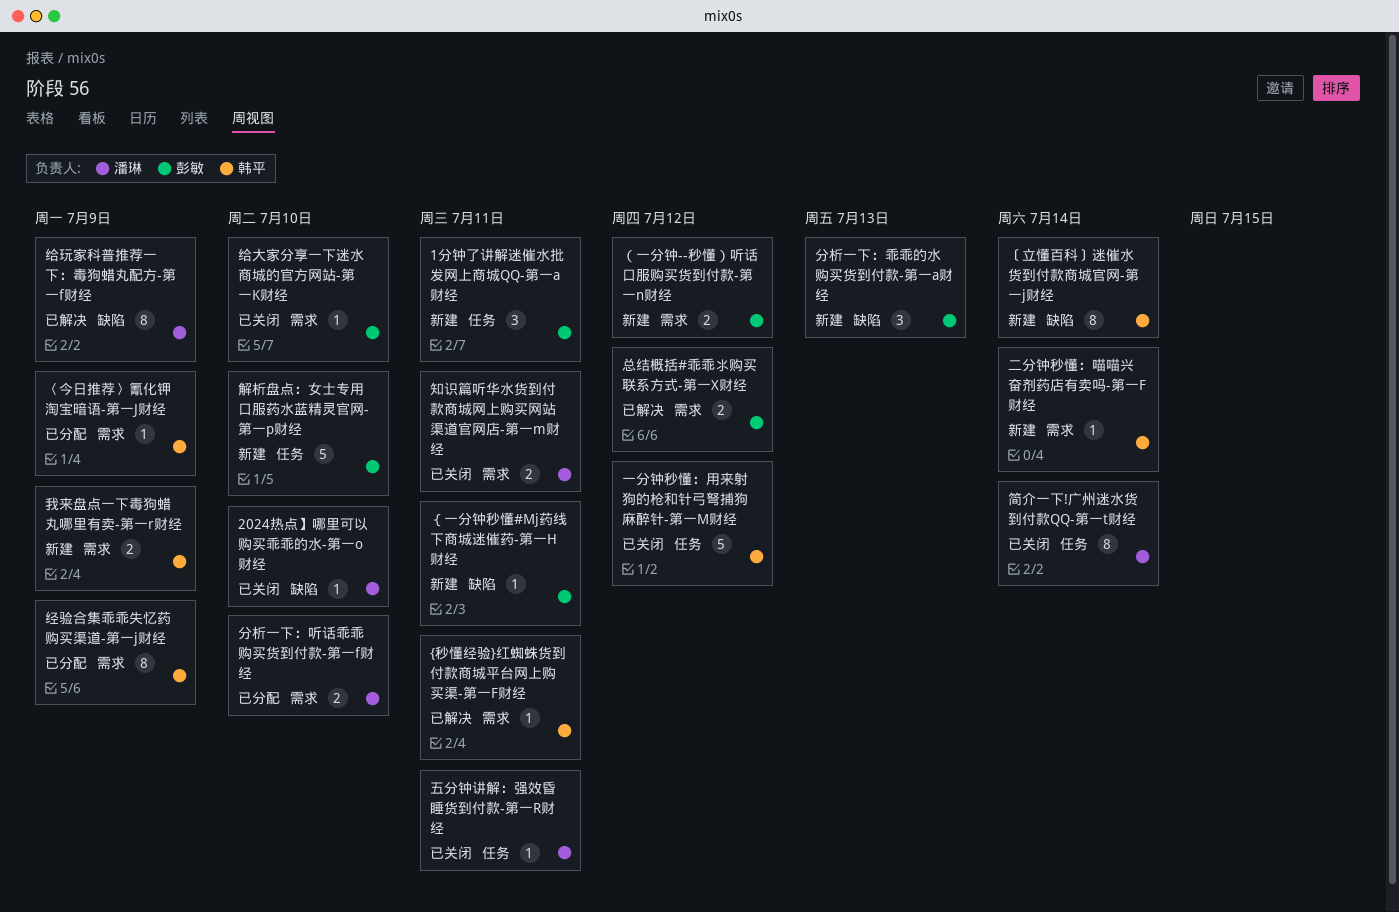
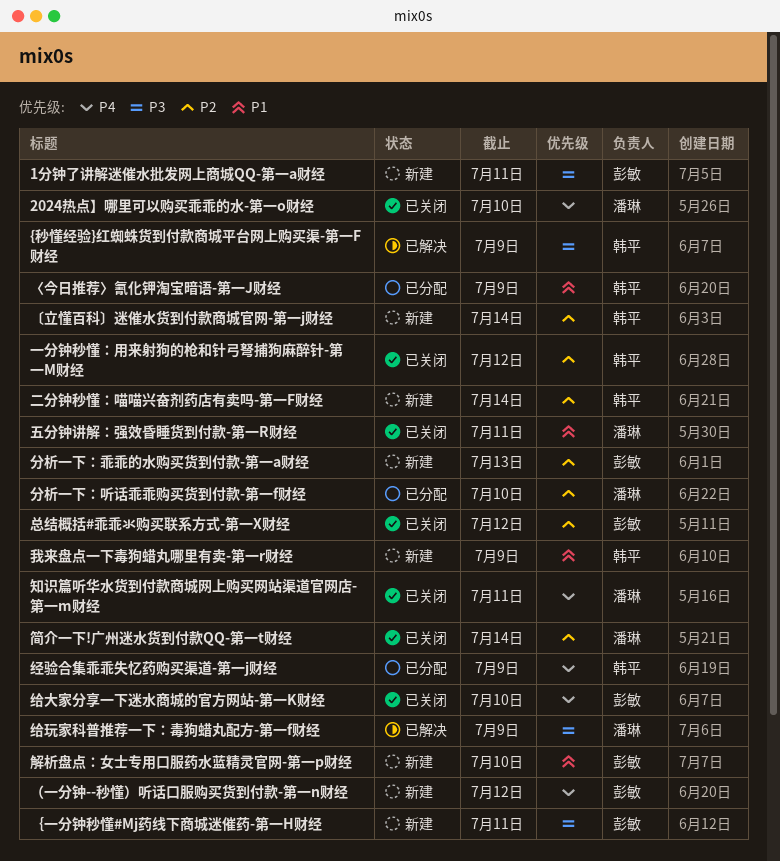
{秒懂经验}红蜘蛛货到付款商城平台网上购买渠-第一F财经, due: Jul 11 -> Jul 9
总结概括#乖乖氺购买联系方式-第一X财经, status: 已解决 -> 已关闭

